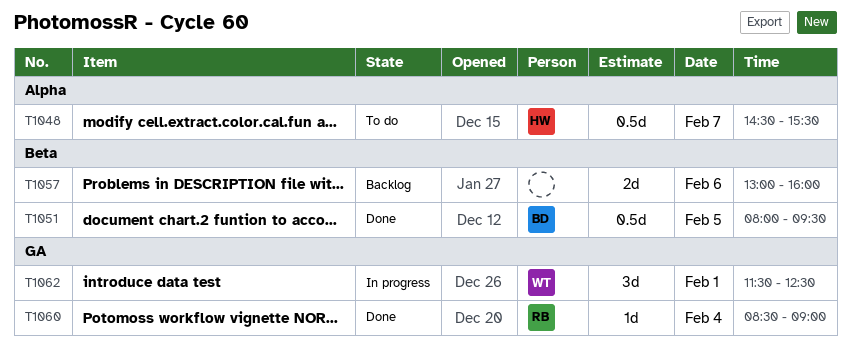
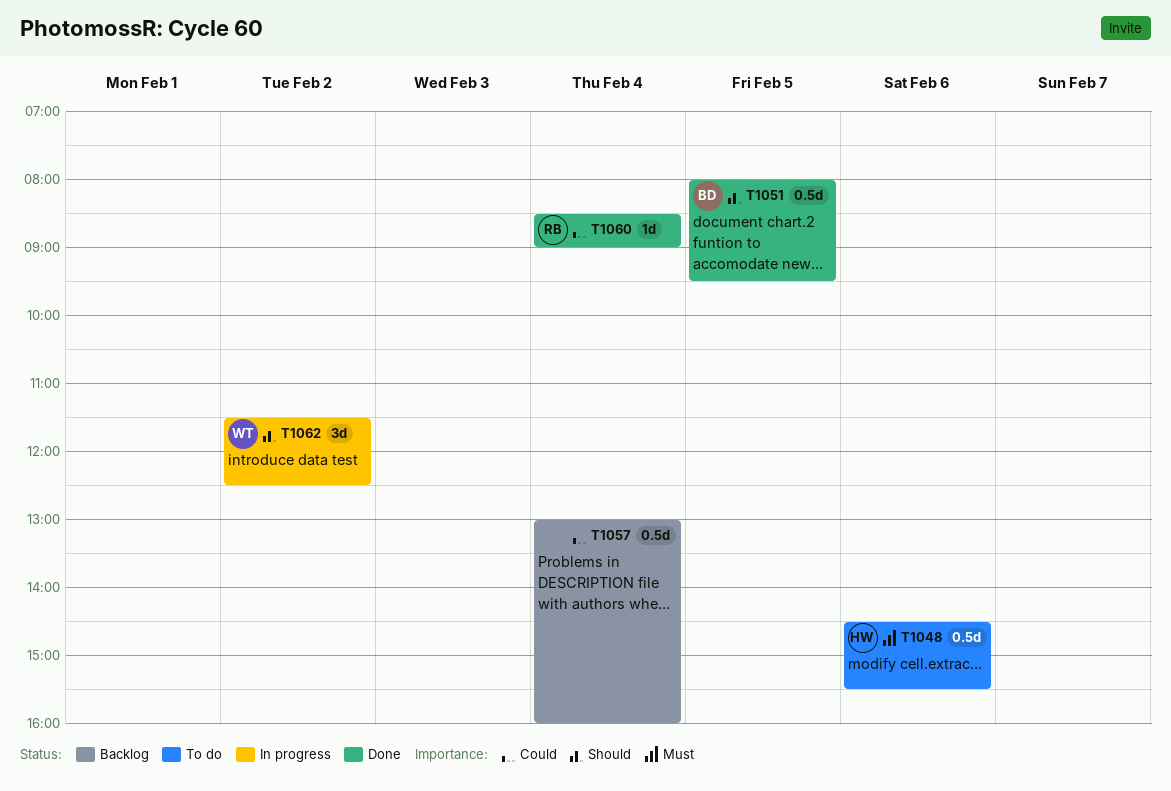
T1048, day: Feb 7 -> Feb 6
T1057, estimate: 2d -> 0.5d
T1057, day: Feb 6 -> Feb 4
T1062, day: Feb 1 -> Feb 2

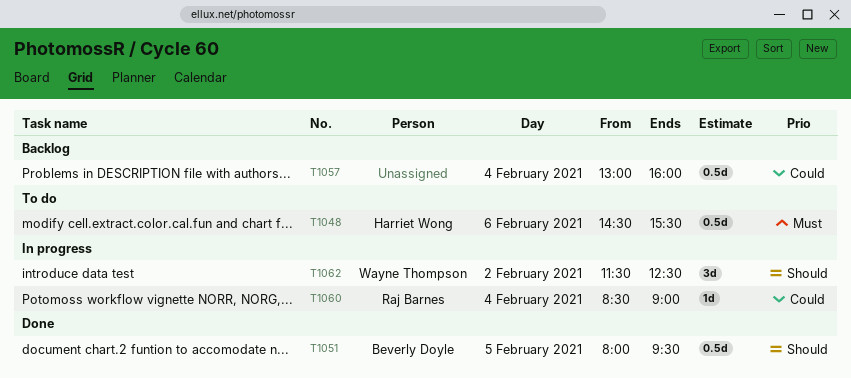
T1060, status: Done -> In progress

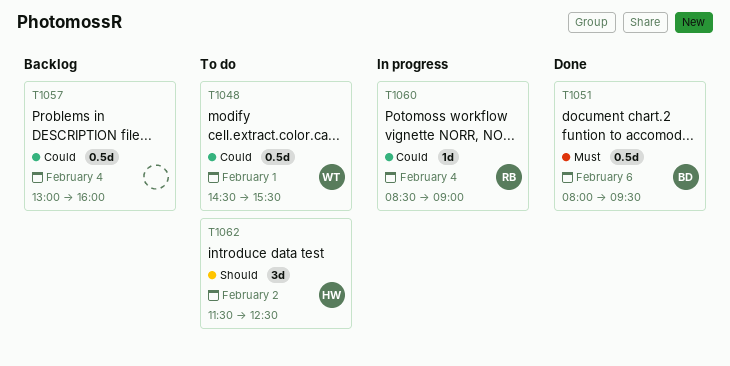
T1048, owner: Harriet Wong -> Wayne Thompson
T1048, priority: Must -> Could
T1048, day: Feb 6 -> Feb 1
T1051, priority: Should -> Must
T1051, day: Feb 5 -> Feb 6
T1062, status: In progress -> To do
T1062, owner: Wayne Thompson -> Harriet Wong

